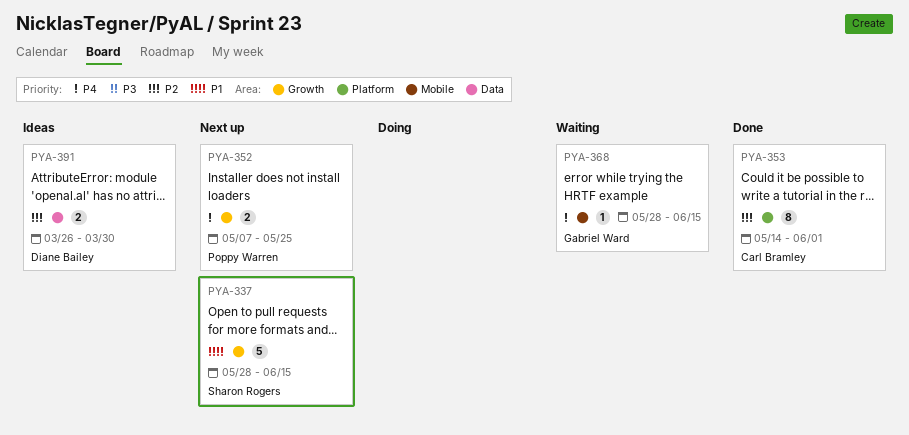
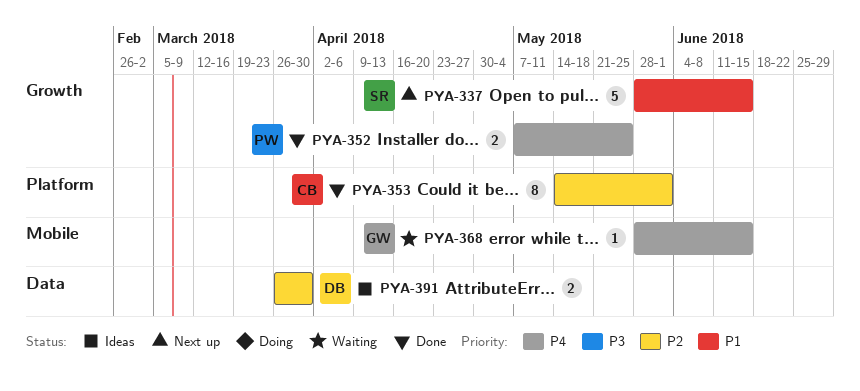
PYA-352, status: Next up -> Done

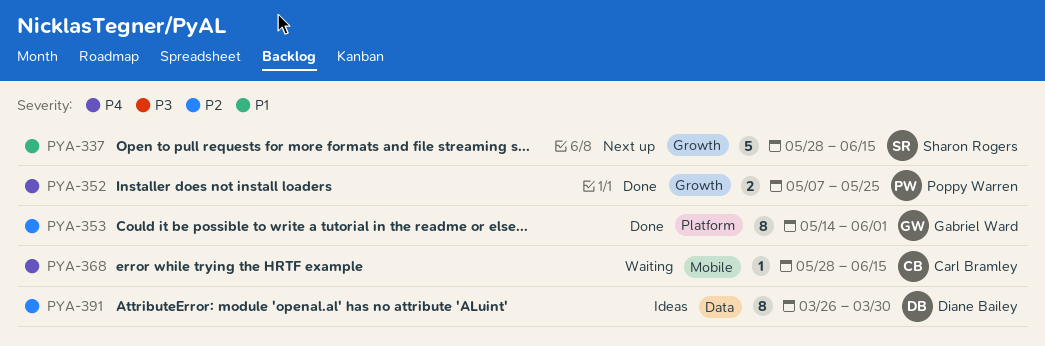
PYA-353, owner: Carl Bramley -> Gabriel Ward
PYA-368, owner: Gabriel Ward -> Carl Bramley
PYA-391, estimate: 2 -> 8

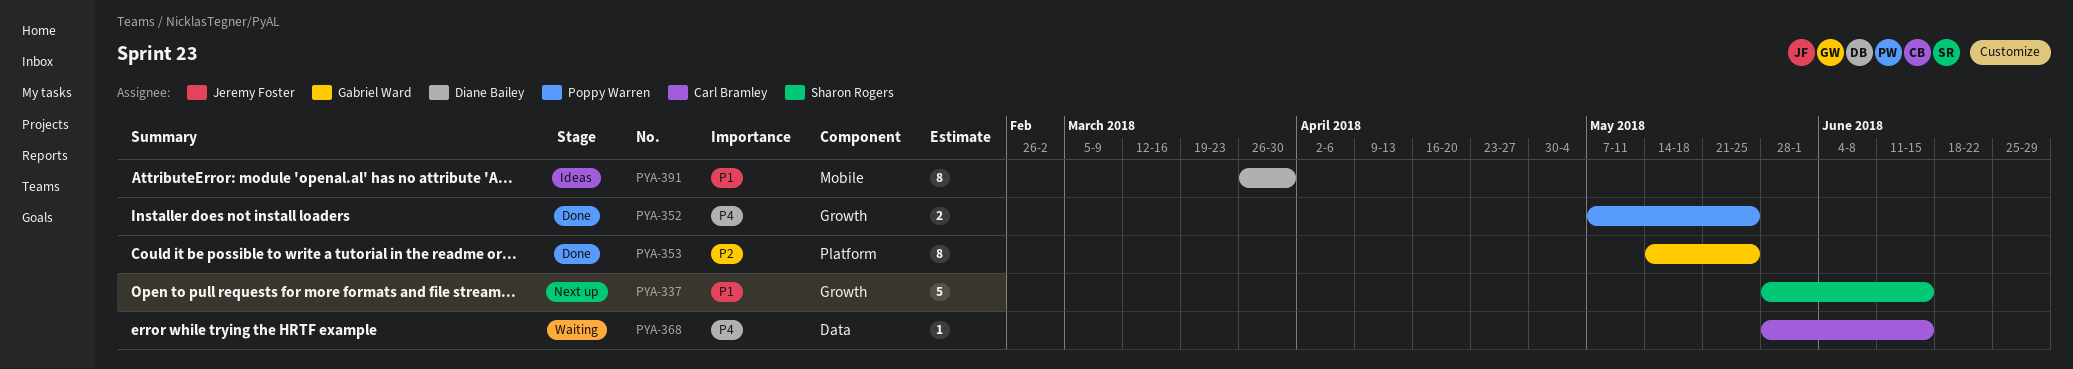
PYA-353, due: Jun 1 -> May 25
PYA-368, label: Mobile -> Data
PYA-391, priority: P2 -> P1
PYA-391, label: Data -> Mobile

